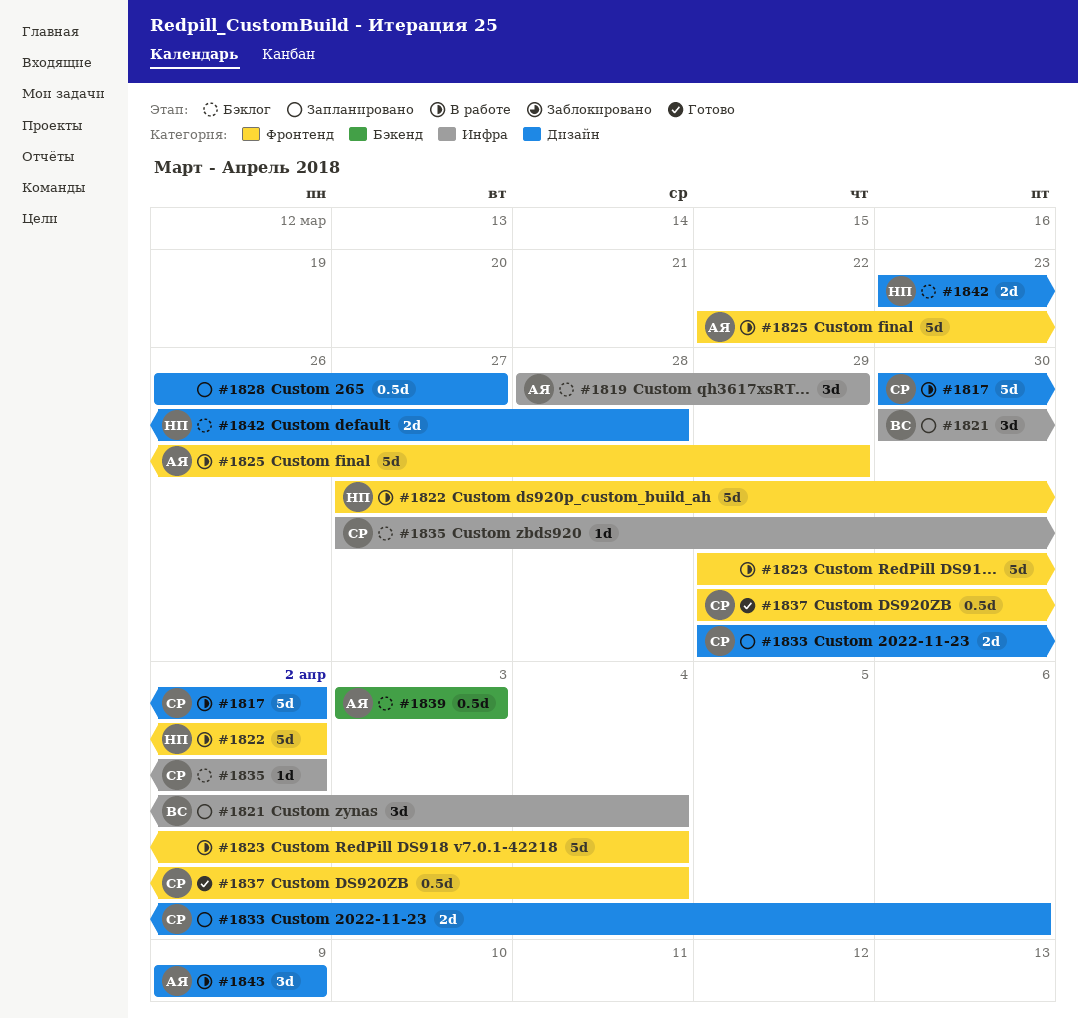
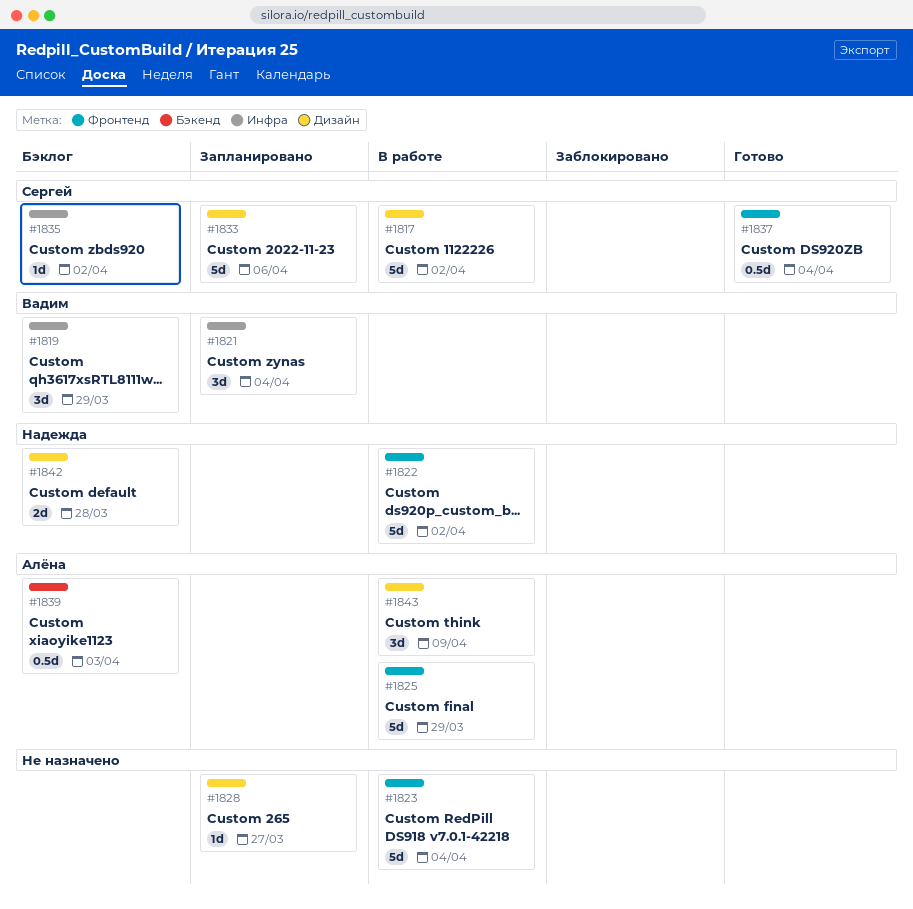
#1819, owner: Алёна -> Вадим
#1828, estimate: 0.5d -> 1d
#1833, estimate: 2d -> 5d

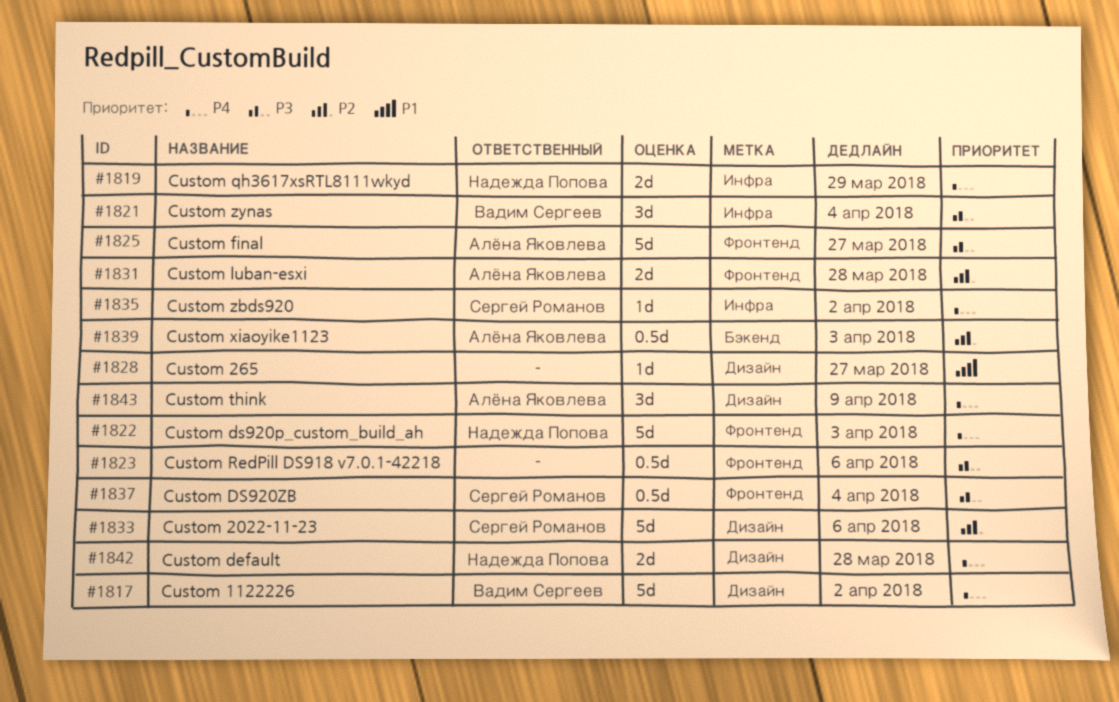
#1817, owner: Сергей Романов -> Вадим Сергеев
#1819, owner: Вадим Сергеев -> Надежда Попова
#1819, estimate: 3d -> 2d
#1822, due: Apr 2 -> Apr 3
#1823, estimate: 5d -> 0.5d
#1823, due: Apr 4 -> Apr 6
#1825, due: Mar 29 -> Mar 27
#1831: none -> present

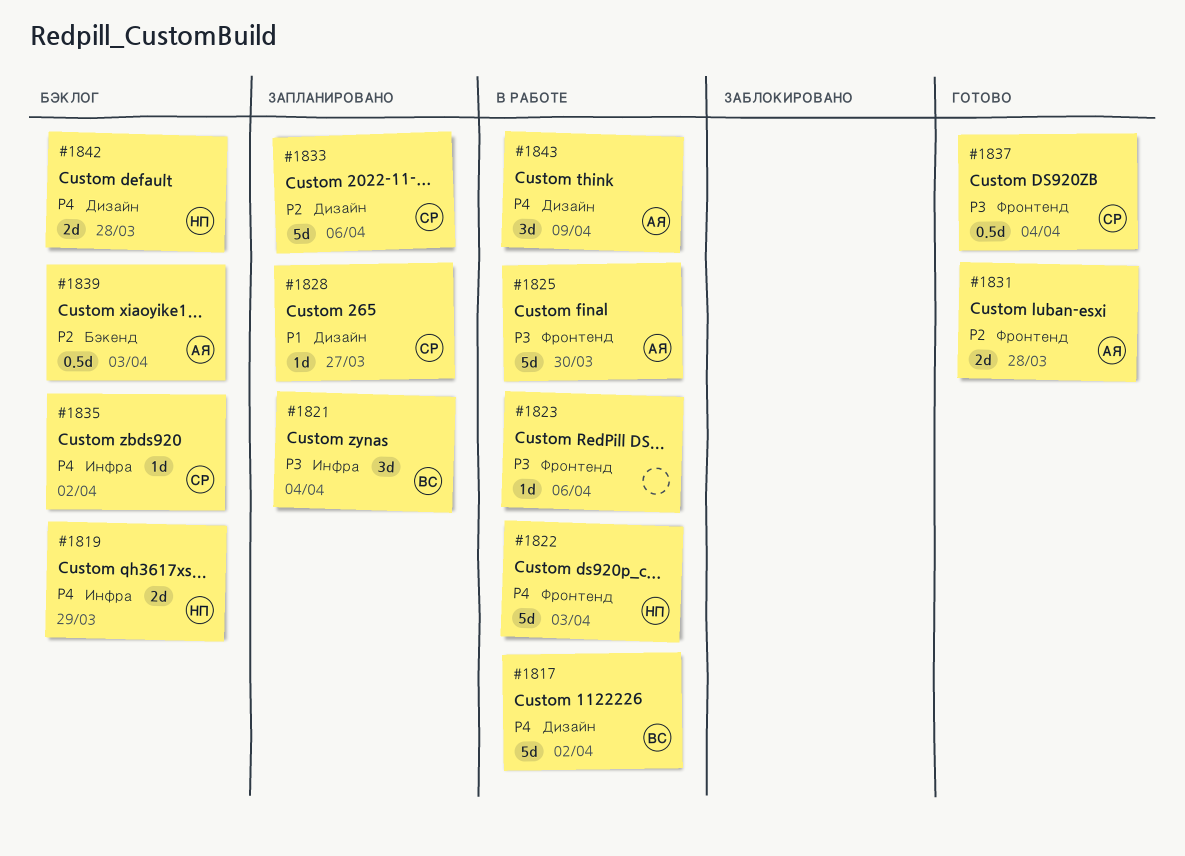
#1823, estimate: 0.5d -> 1d
#1825, due: Mar 27 -> Mar 30
#1828, owner: none -> Сергей Романов

